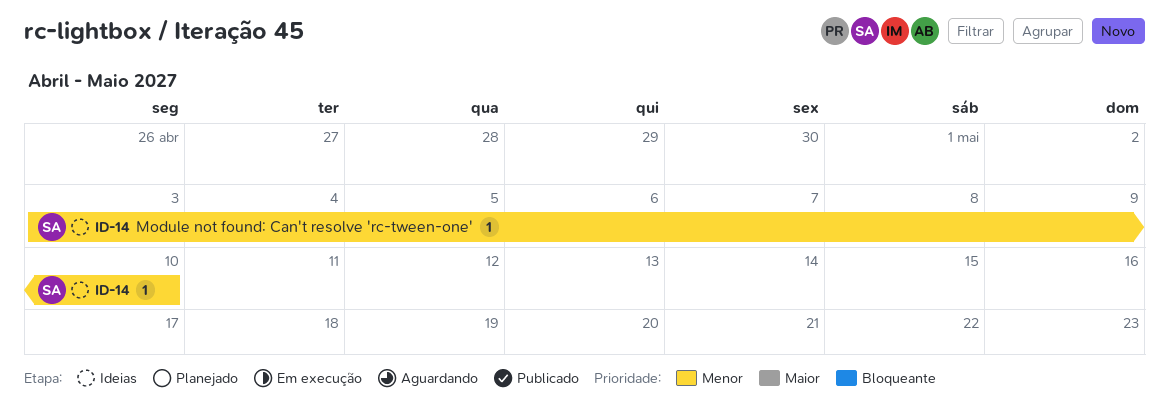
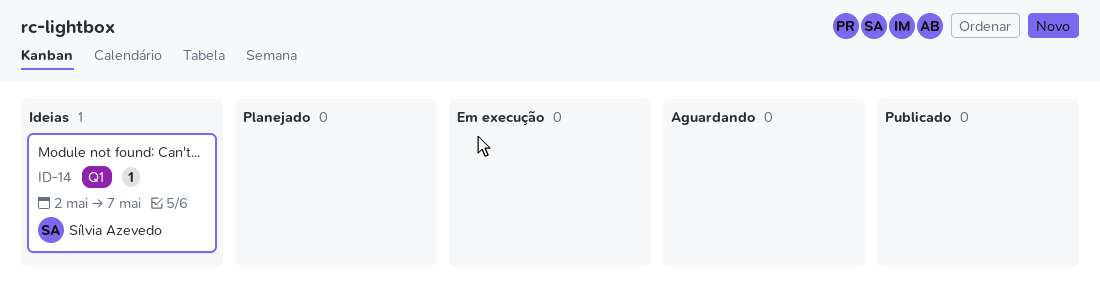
ID-14, start: May 3 -> May 2
ID-14, due: May 10 -> May 7

